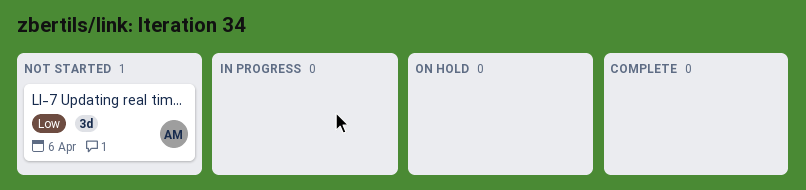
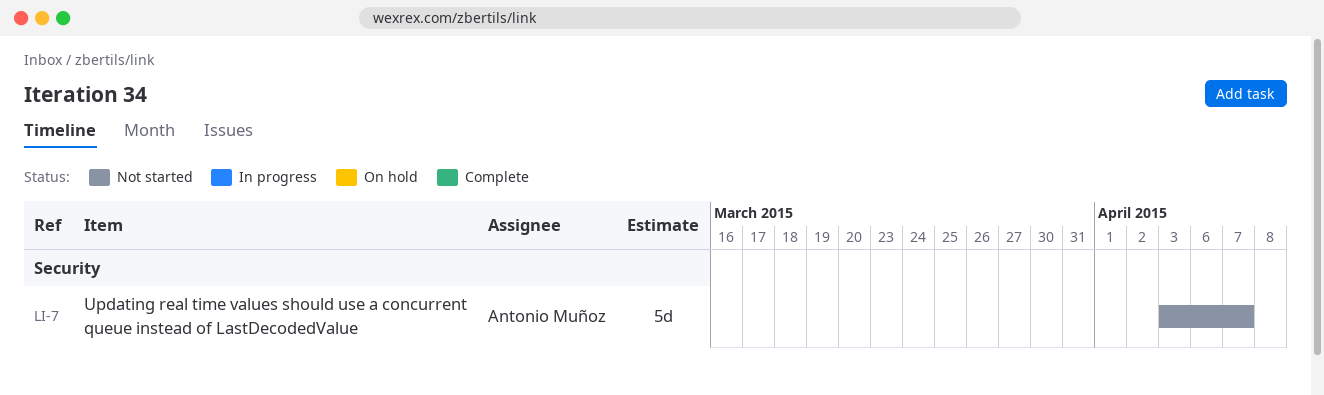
LI-7, estimate: 3d -> 5d
LI-7, due: Apr 6 -> Apr 7

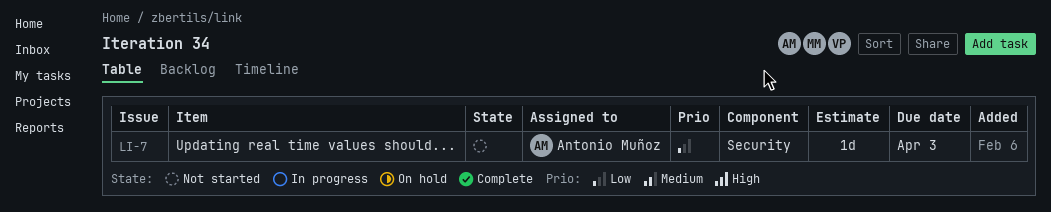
LI-7, estimate: 5d -> 1d
LI-7, due: Apr 7 -> Apr 3

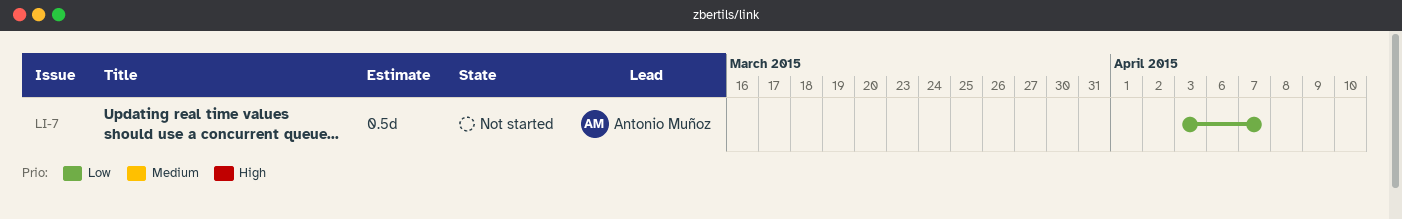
LI-7, estimate: 1d -> 0.5d
LI-7, due: Apr 3 -> Apr 7

